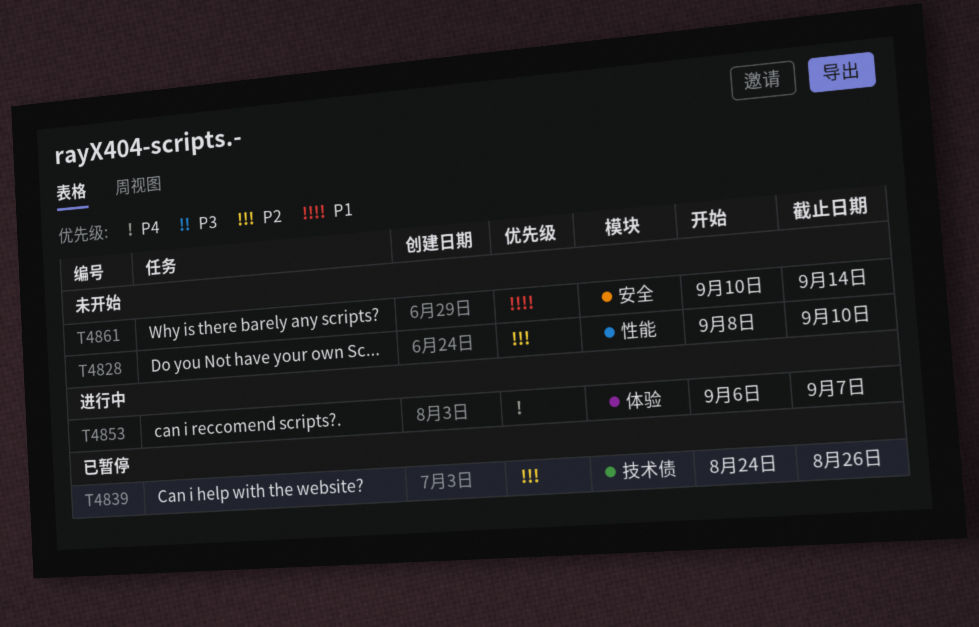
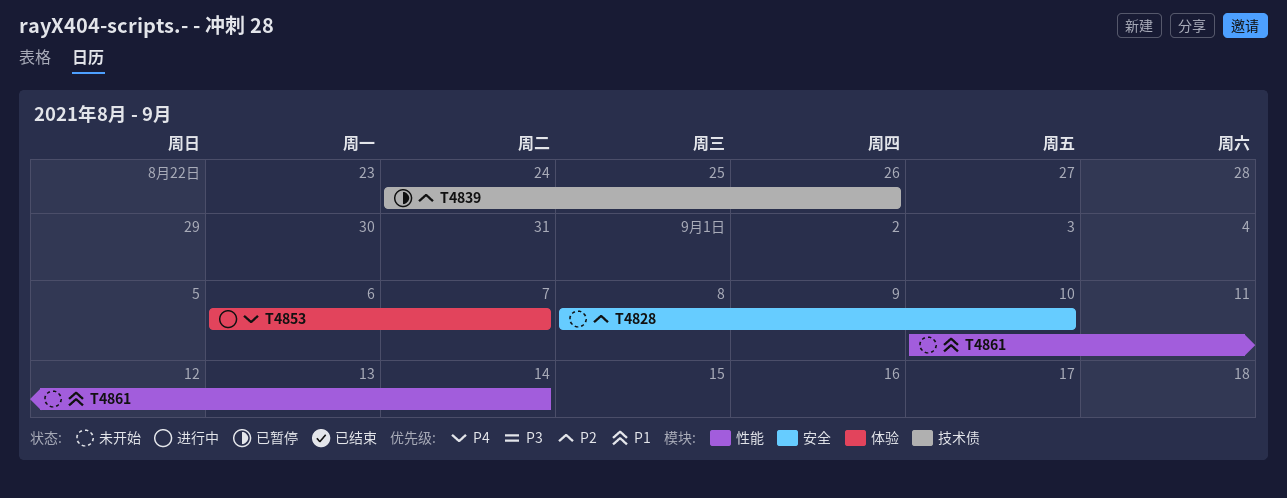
T4828, label: 性能 -> 安全
T4861, label: 安全 -> 性能

